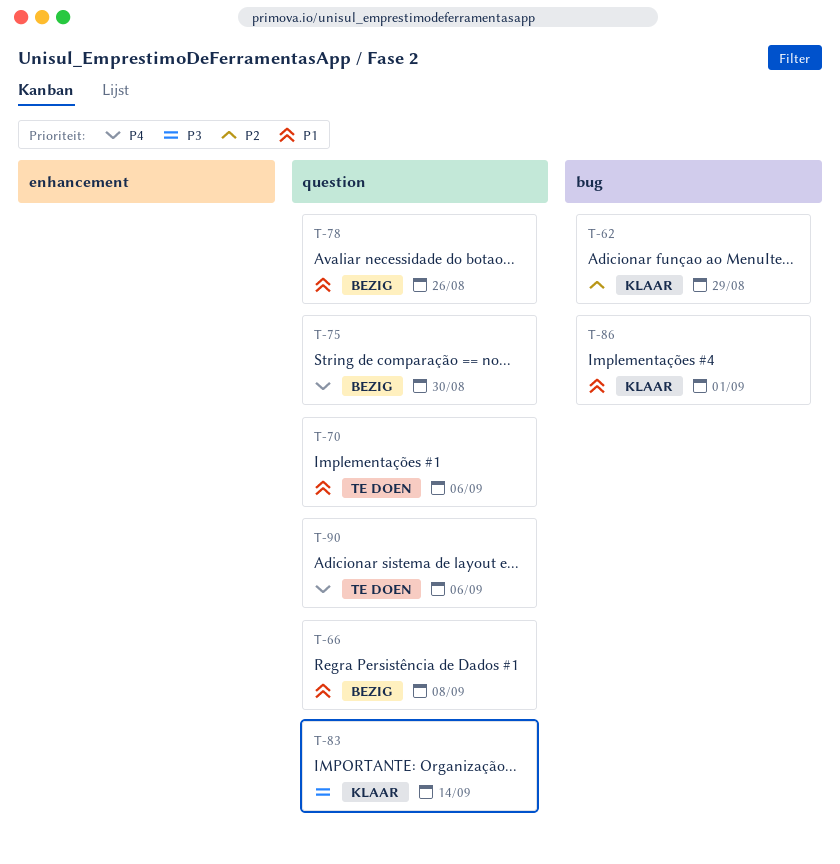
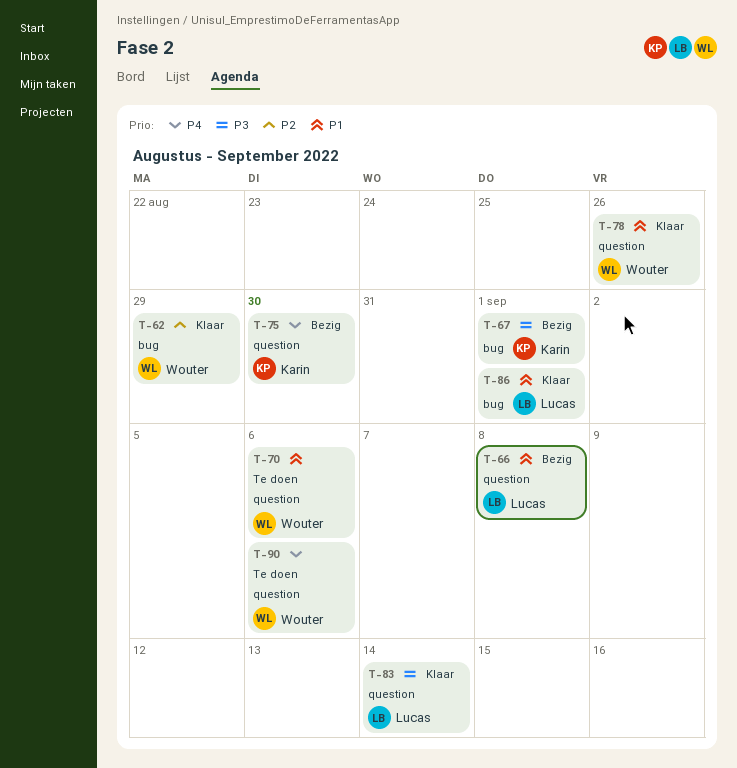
T-67: none -> present
T-78, status: Bezig -> Klaar

